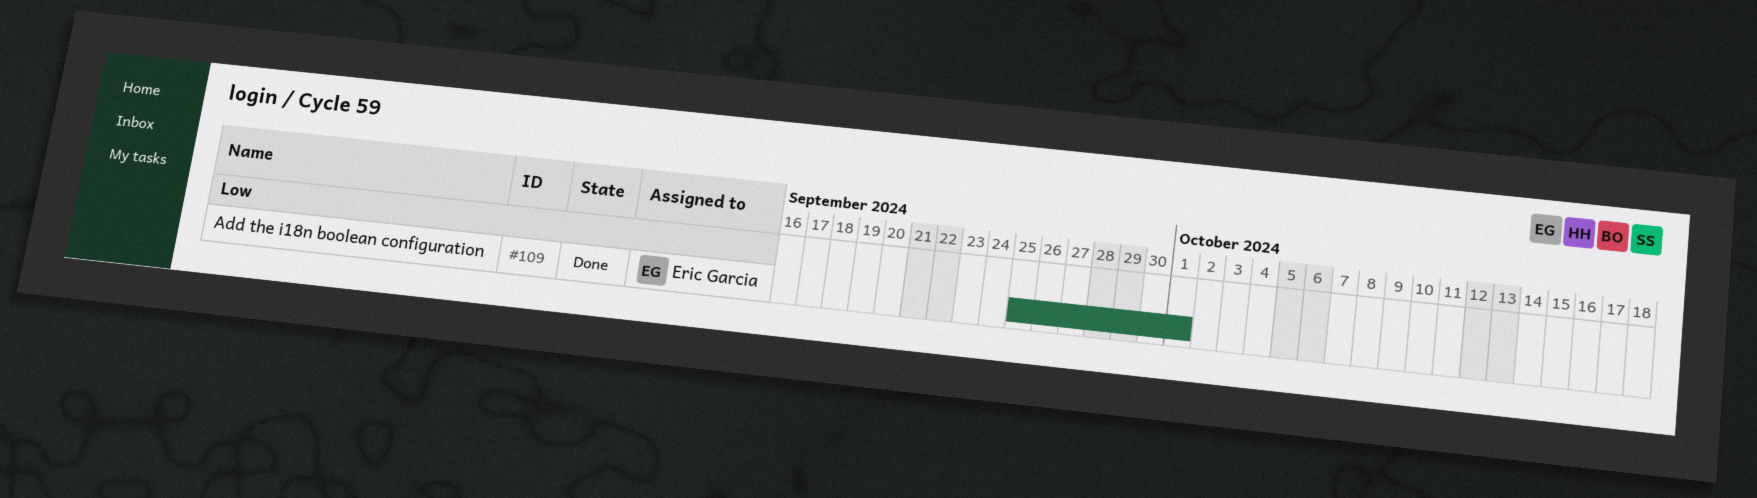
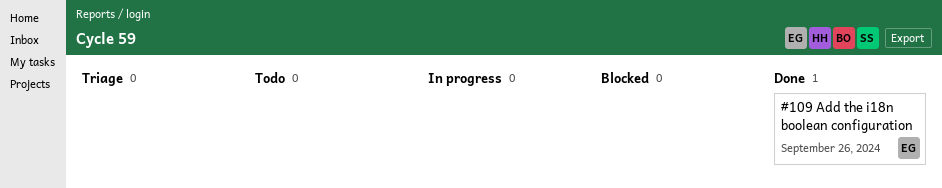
#109, due: Oct 1 -> Sep 26

